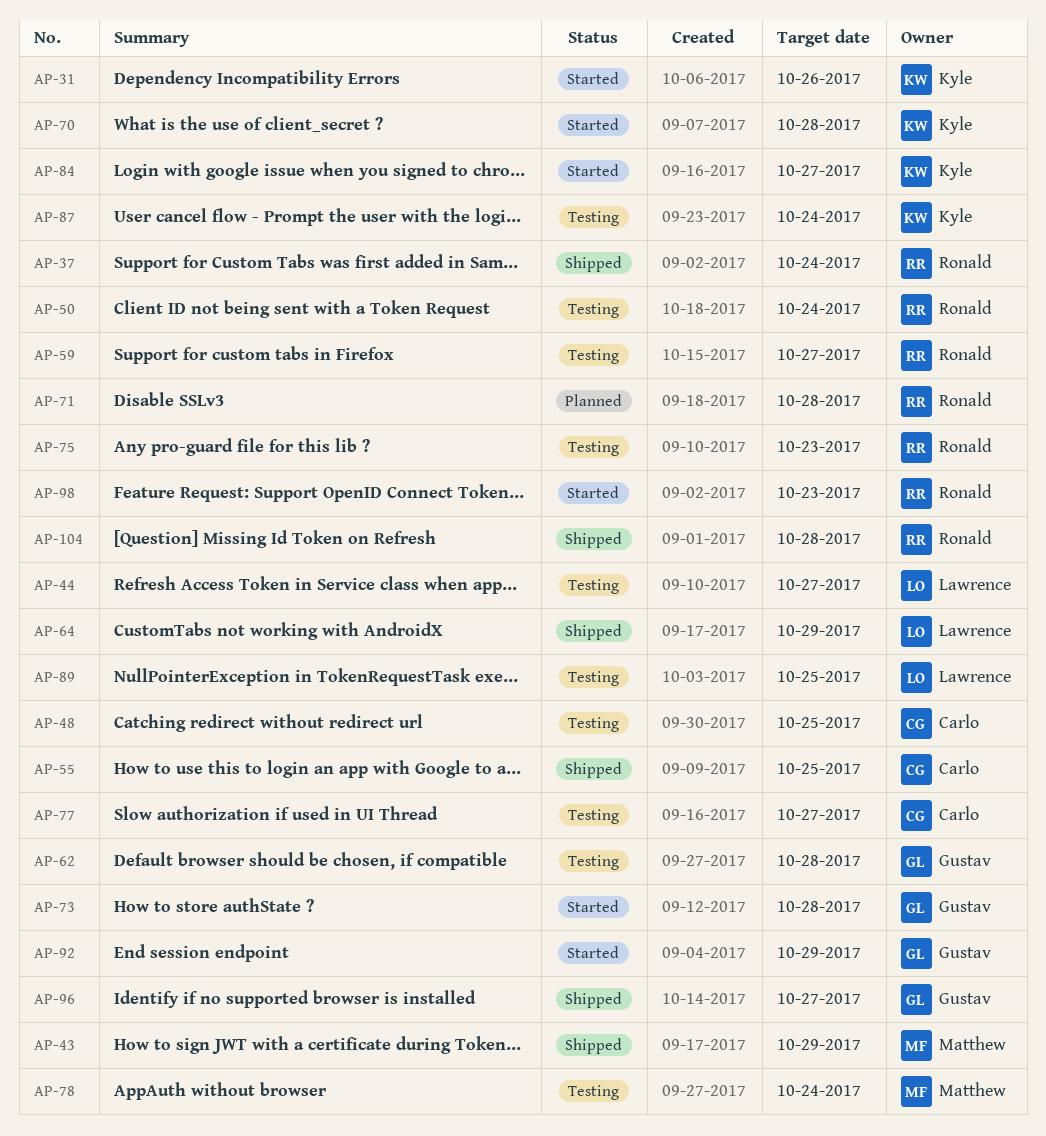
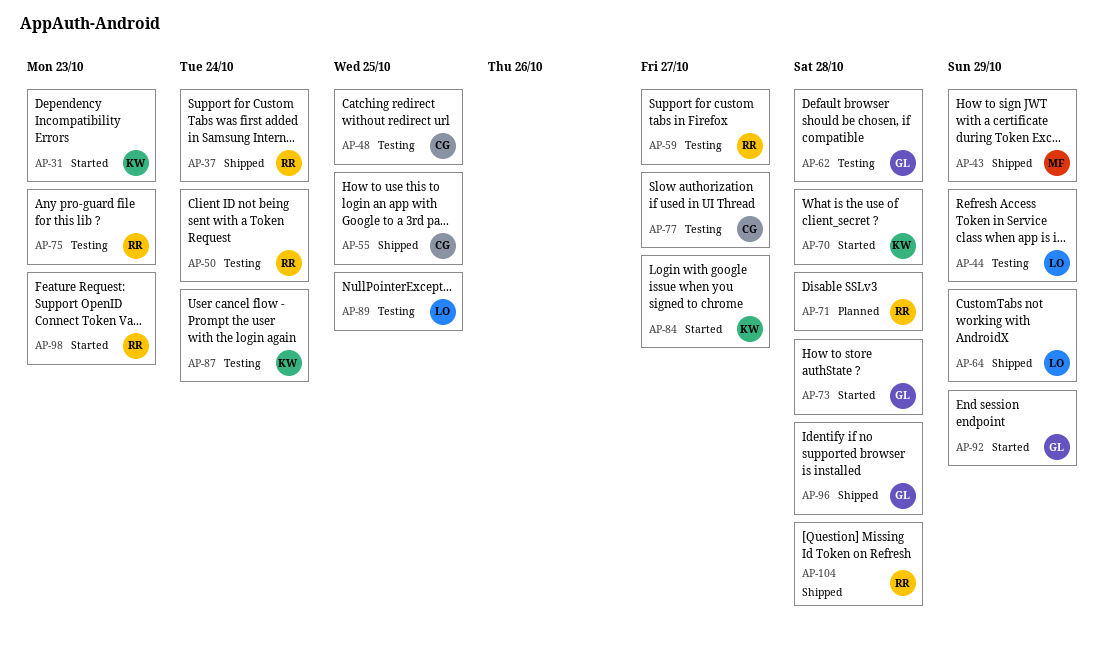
AP-31, due: Oct 26 -> Oct 23
AP-44, due: Oct 27 -> Oct 29
AP-78: present -> none
AP-96, due: Oct 27 -> Oct 28

